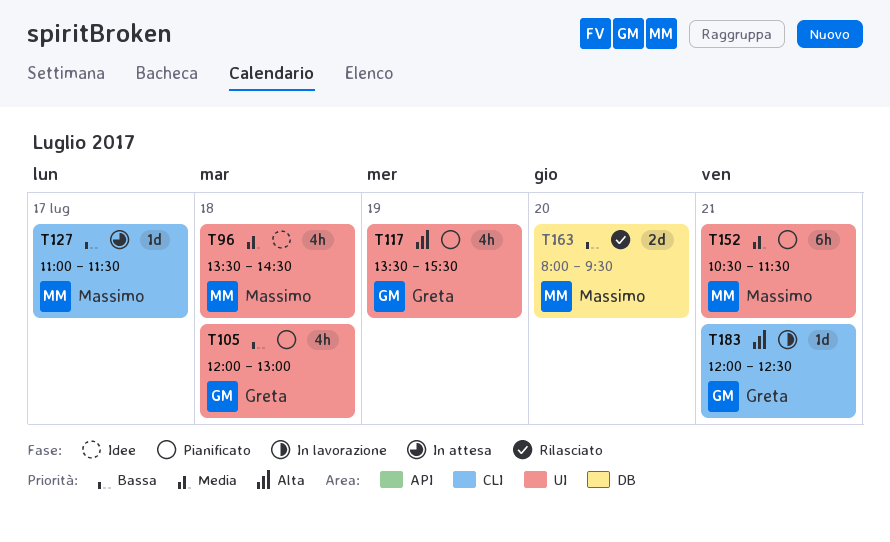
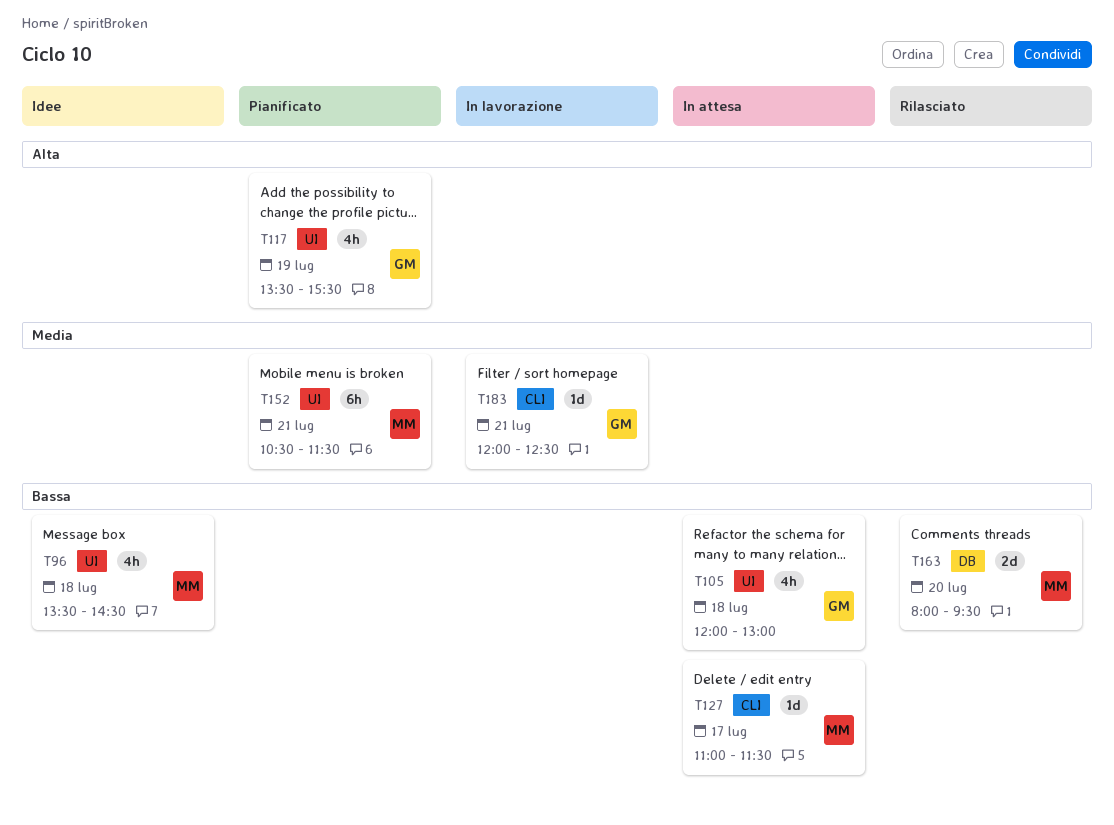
T96, priority: Media -> Bassa
T105, status: Pianificato -> In attesa
T183, priority: Alta -> Media

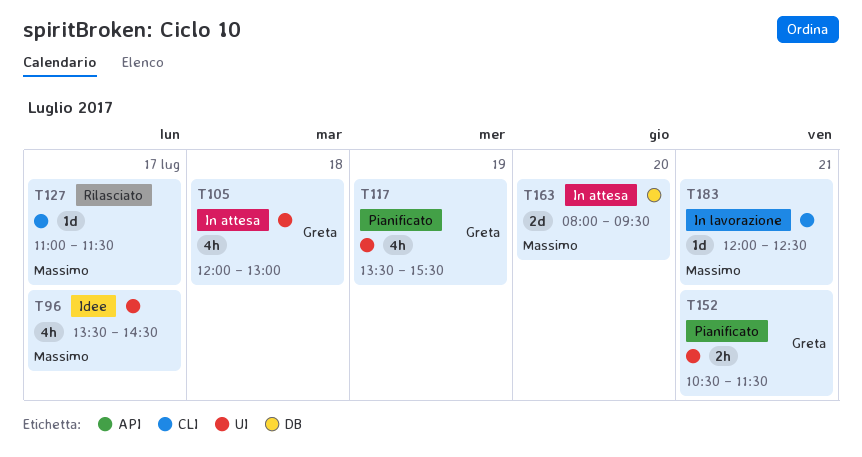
T96, day: Jul 18 -> Jul 17
T127, status: In attesa -> Rilasciato
T152, owner: Massimo -> Greta
T152, estimate: 6h -> 2h
T163, status: Rilasciato -> In attesa
T183, owner: Greta -> Massimo

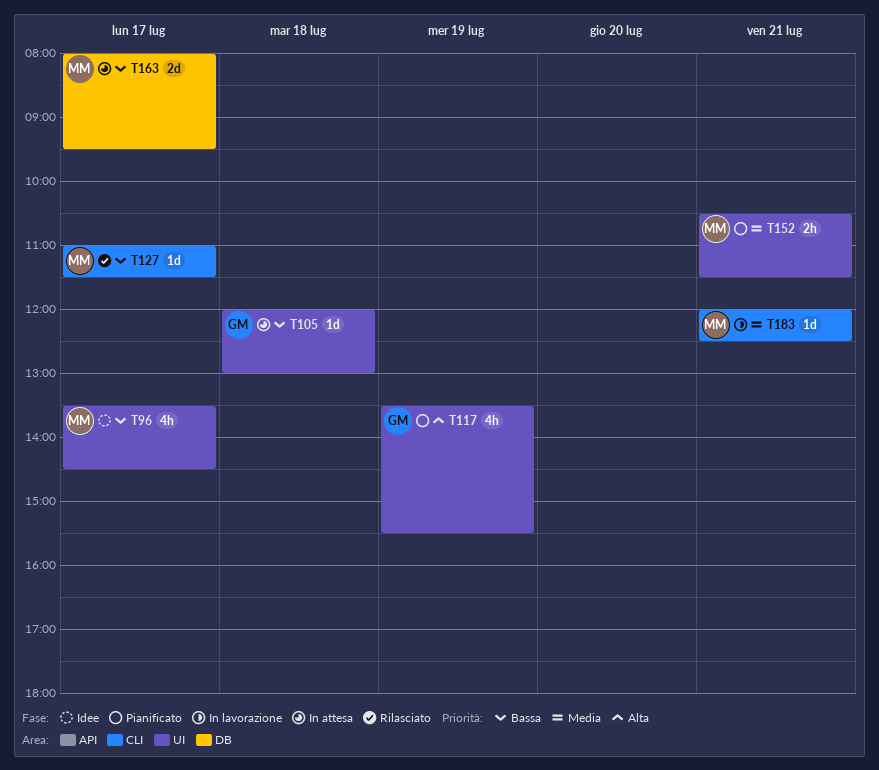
T105, estimate: 4h -> 1d
T152, owner: Greta -> Massimo
T163, day: Jul 20 -> Jul 17

